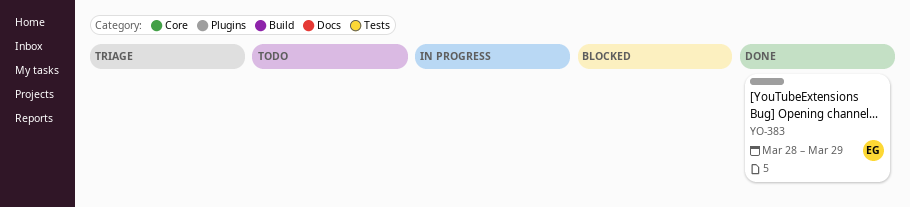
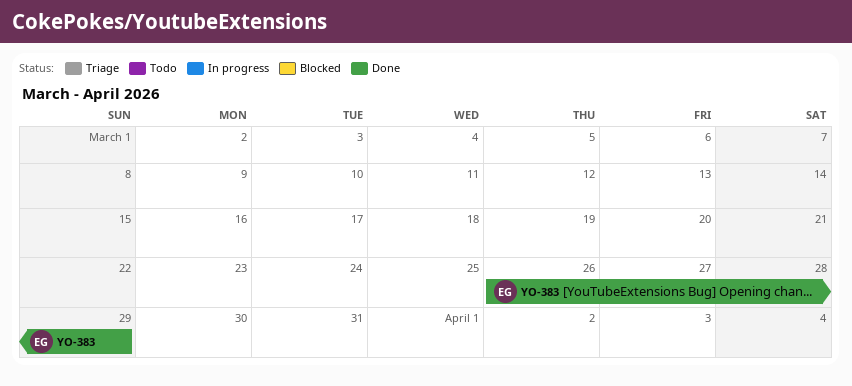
YO-383, start: Mar 28 -> Mar 26

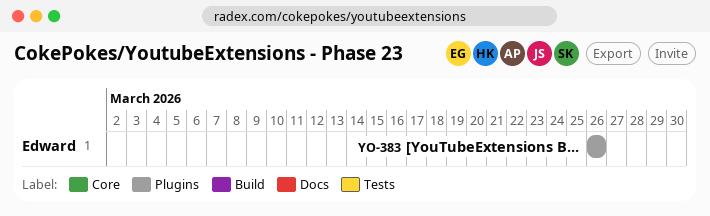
YO-383, due: Mar 29 -> Mar 26

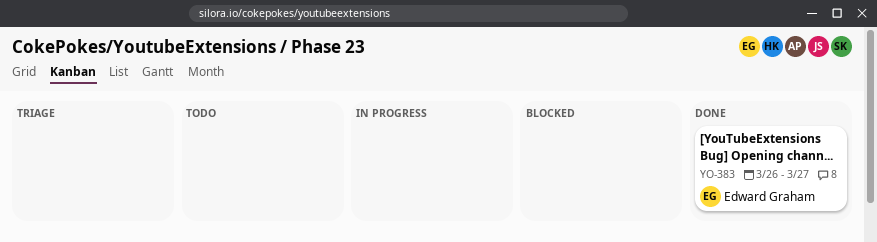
YO-383, due: Mar 26 -> Mar 27

